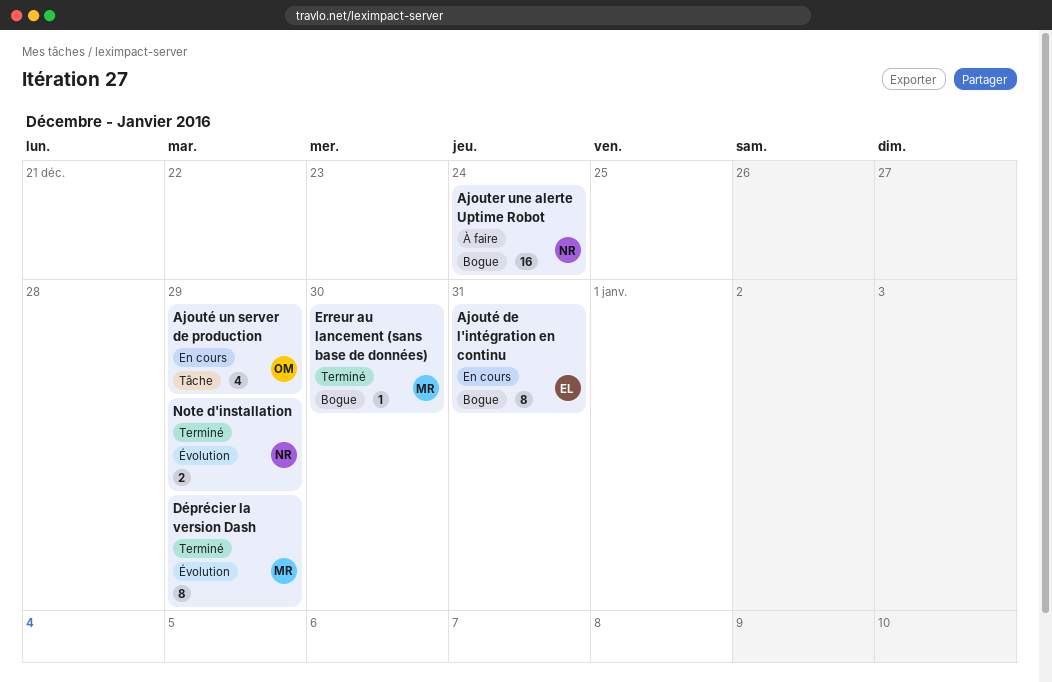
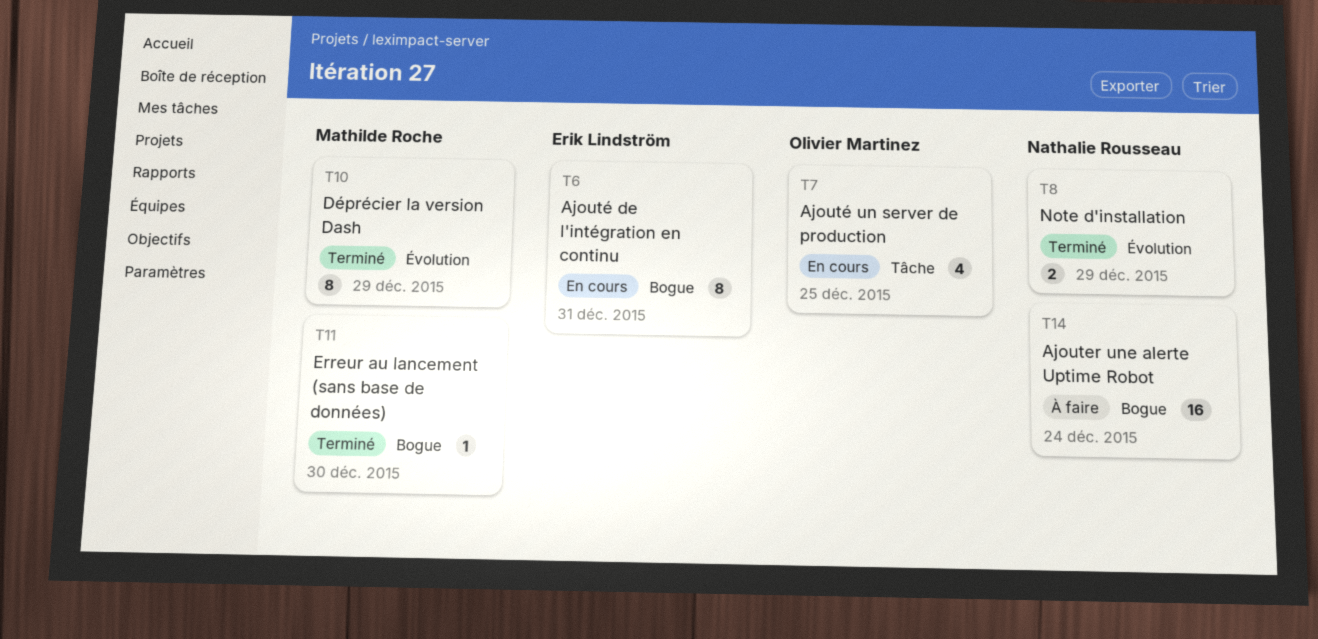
Ajouté un server de production, due: Dec 29 -> Dec 25

